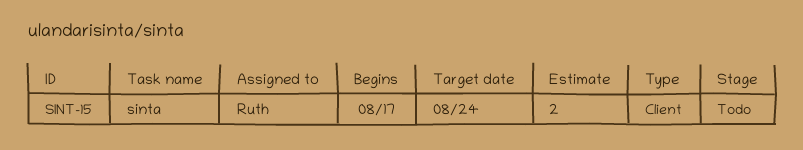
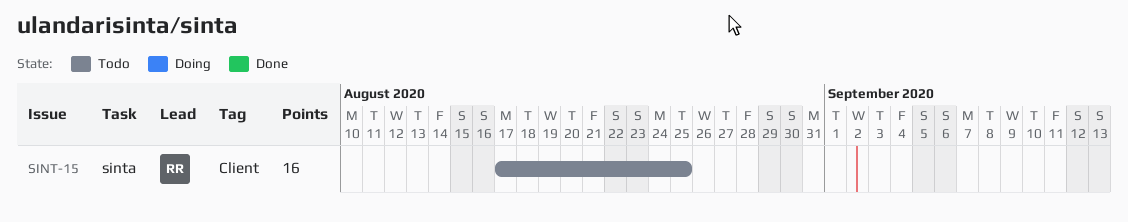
SINT-15, estimate: 2 -> 16
SINT-15, due: Aug 24 -> Aug 25

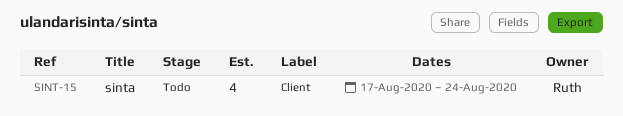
SINT-15, estimate: 16 -> 4
SINT-15, due: Aug 25 -> Aug 24

